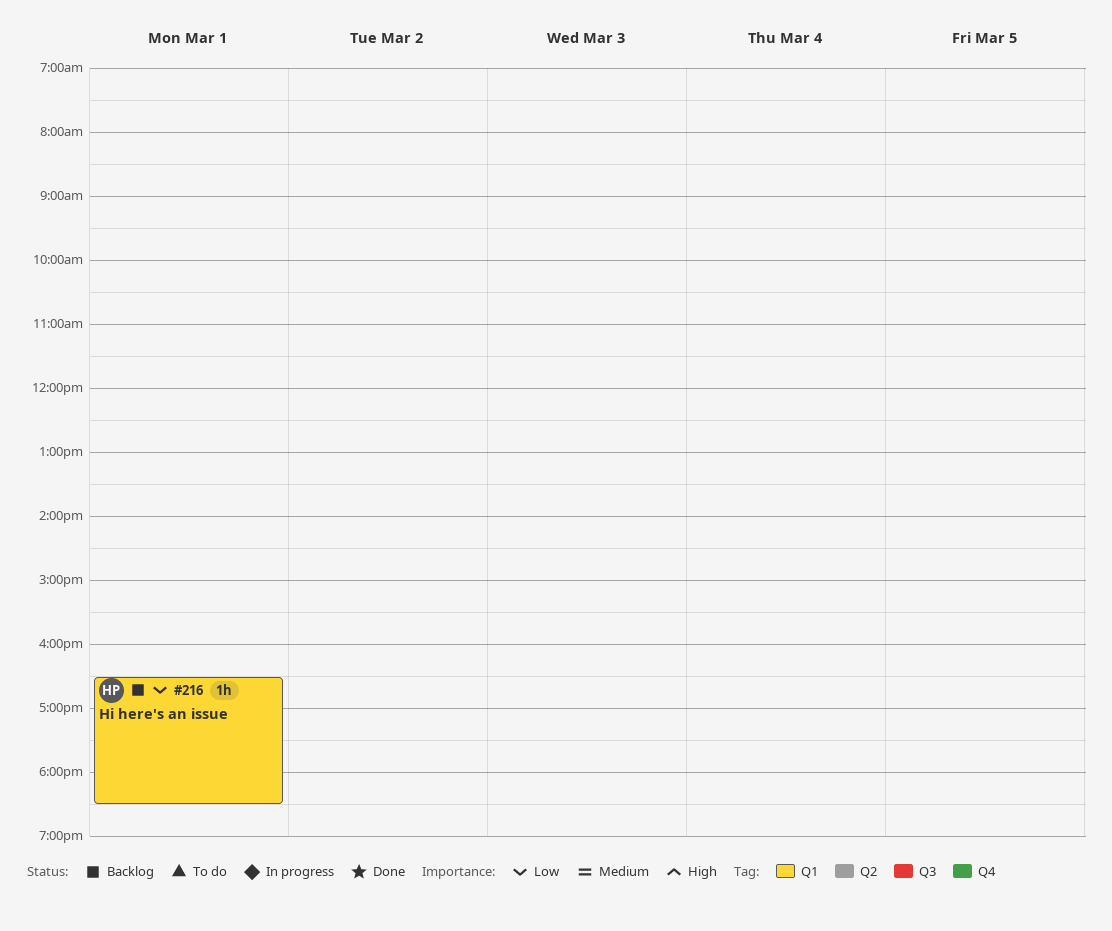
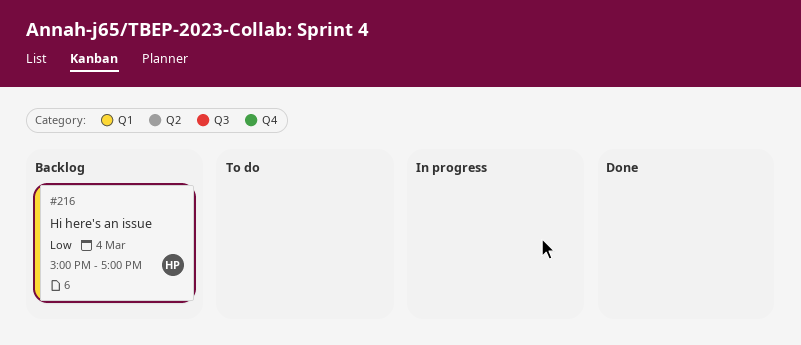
#216, day: Mar 1 -> Mar 4
#216, begins: 16:30 -> 15:00
#216, ends: 18:30 -> 17:00

